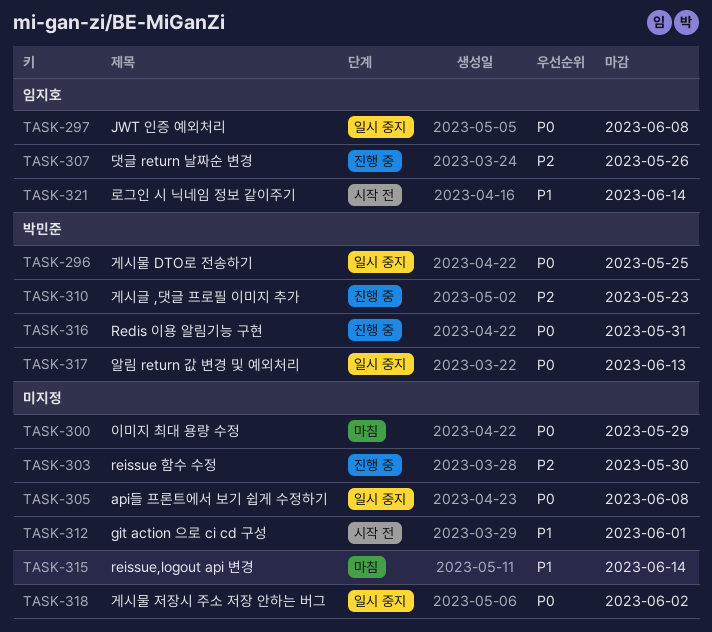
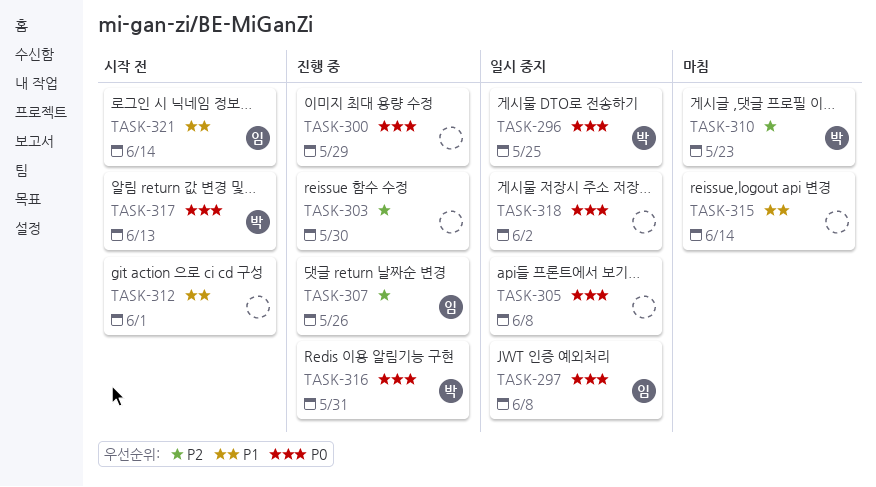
TASK-300, status: 마침 -> 진행 중
TASK-310, status: 진행 중 -> 마침
TASK-317, status: 일시 중지 -> 시작 전

